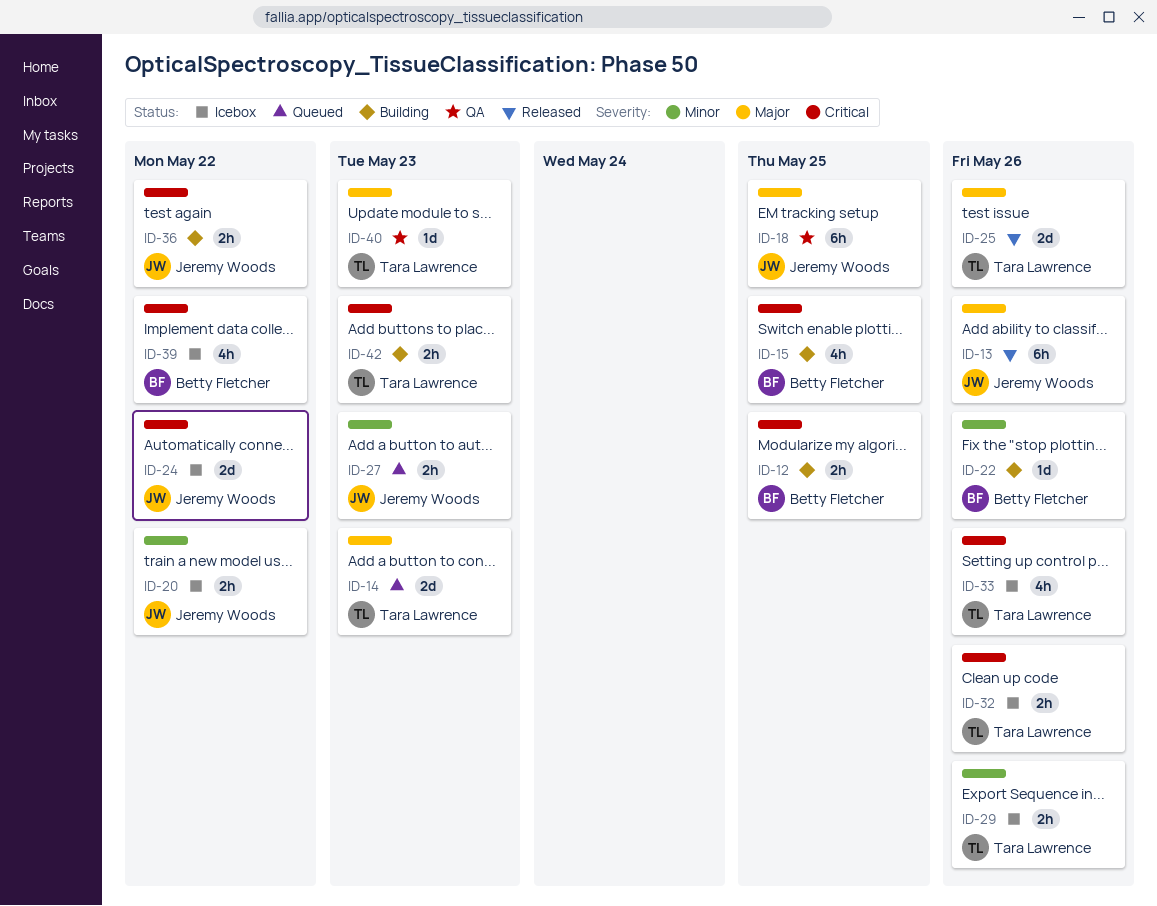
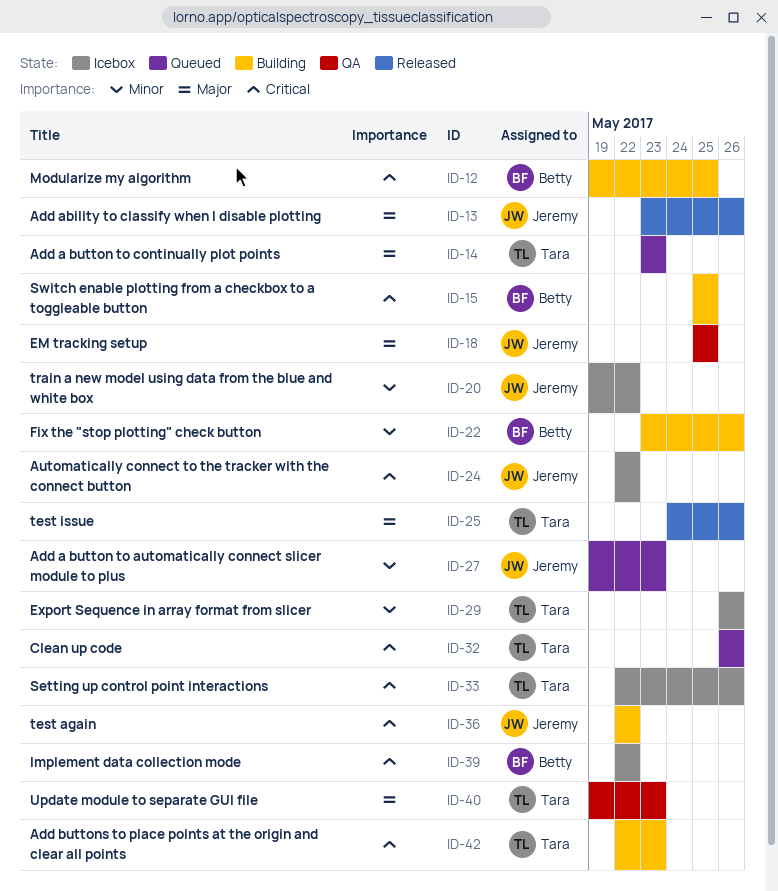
ID-32, status: Icebox -> Queued

